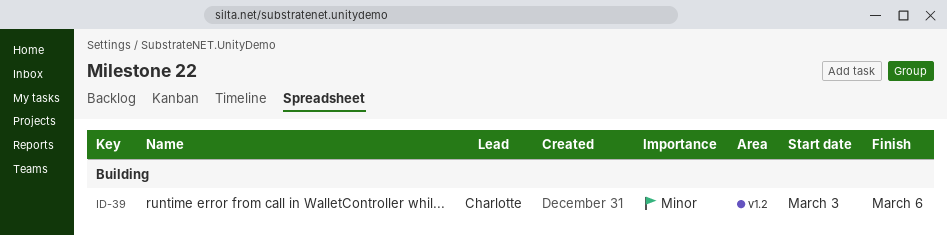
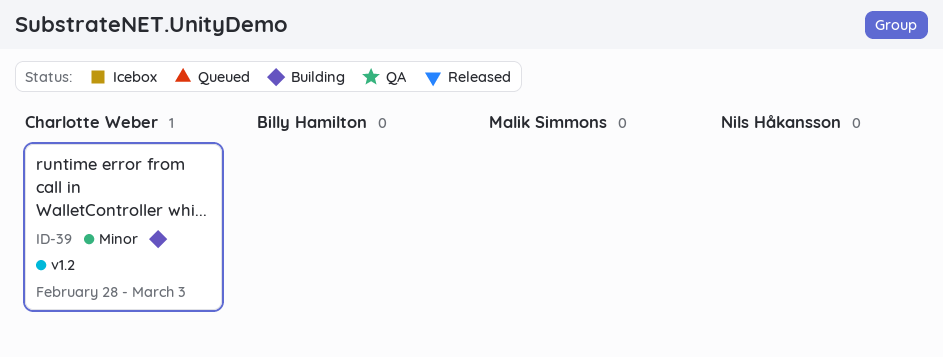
ID-39, start: Mar 3 -> Feb 28
ID-39, due: Mar 6 -> Mar 3

